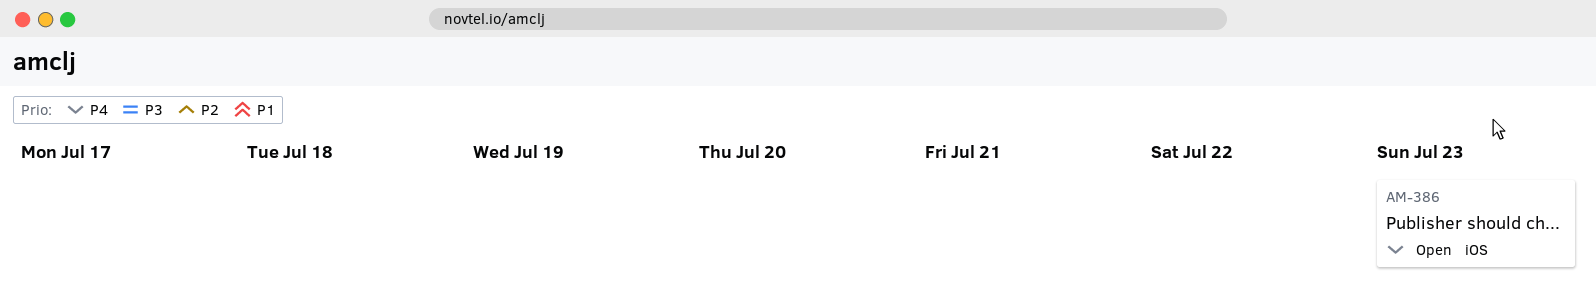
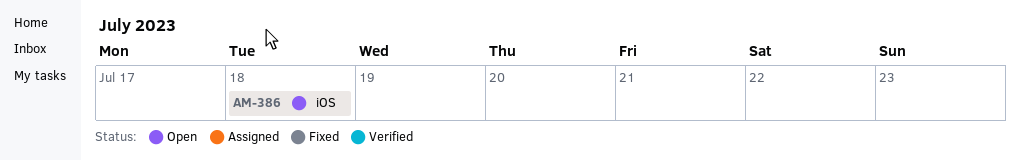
AM-386, due: Jul 23 -> Jul 18

